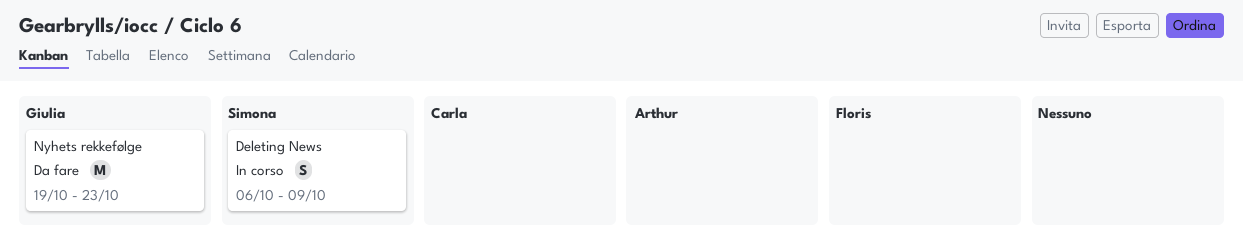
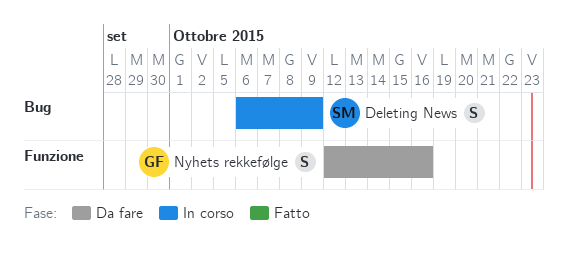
Nyhets rekkefølge, estimate: M -> S
Nyhets rekkefølge, start: Oct 19 -> Oct 12
Nyhets rekkefølge, due: Oct 23 -> Oct 16

